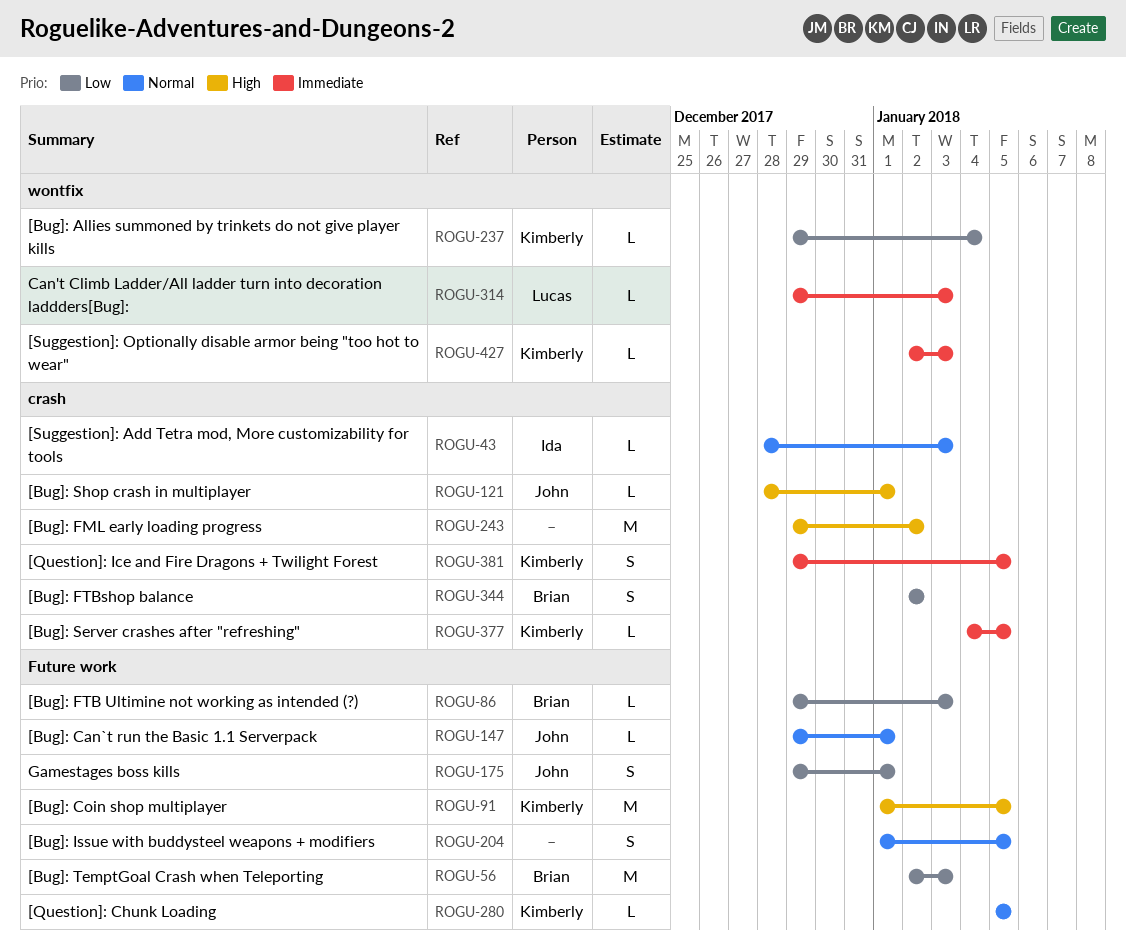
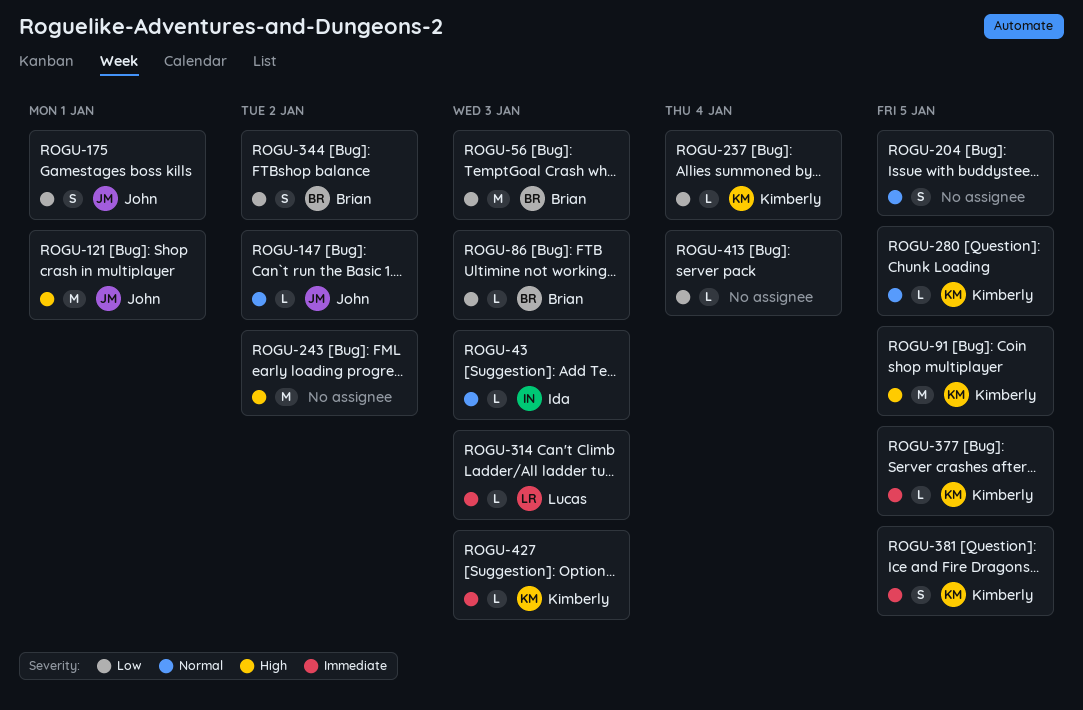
ROGU-121, estimate: L -> M
ROGU-147, due: Jan 1 -> Jan 2
ROGU-413: none -> present

